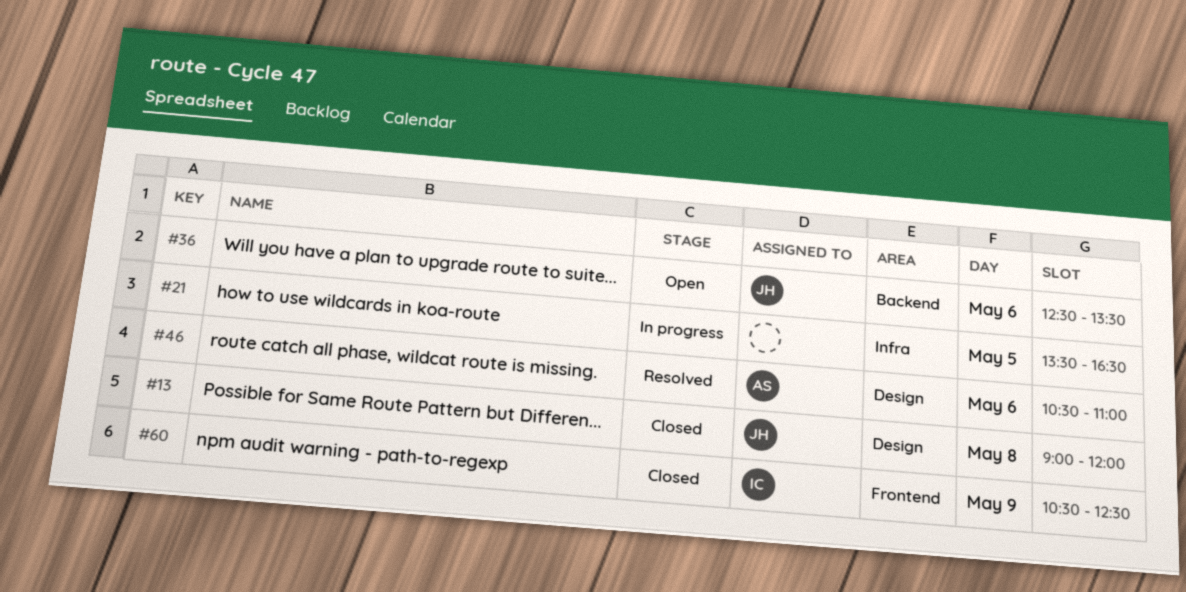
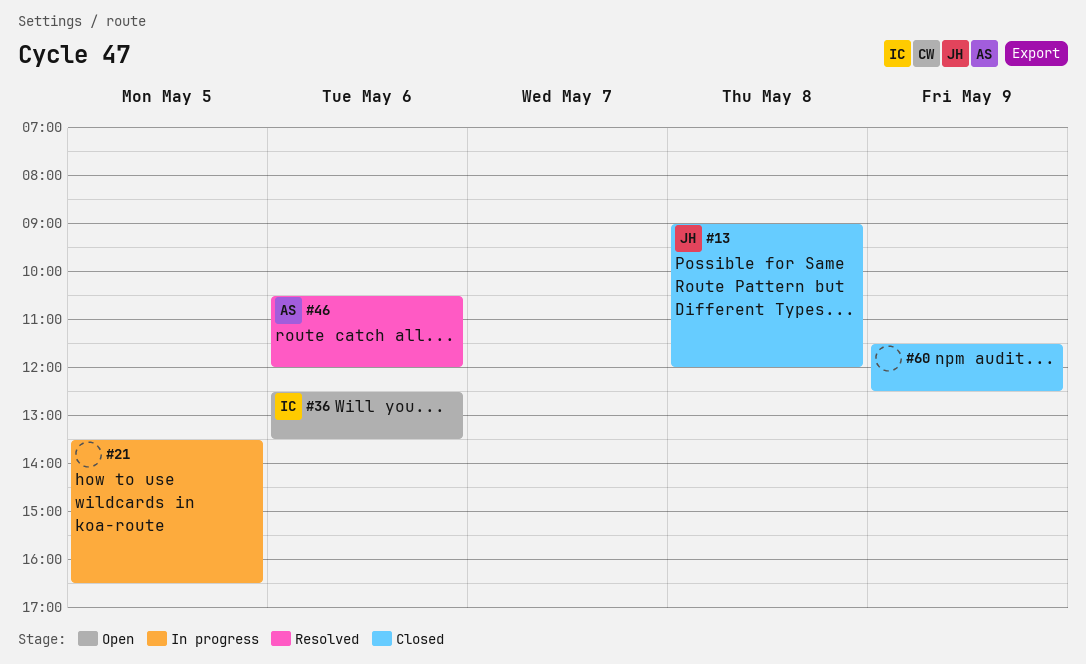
#36, owner: JH -> IC
#46, ends: 11:00 -> 12:00
#60, owner: IC -> none
#60, begins: 10:30 -> 11:30

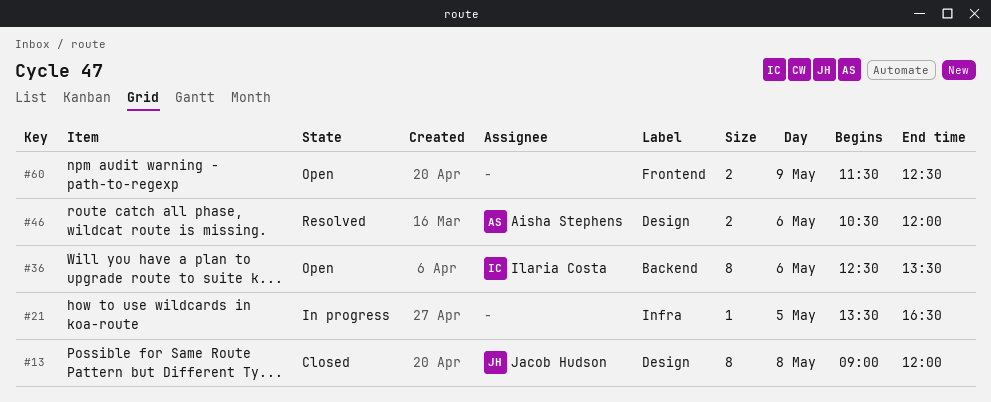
#60, status: Closed -> Open

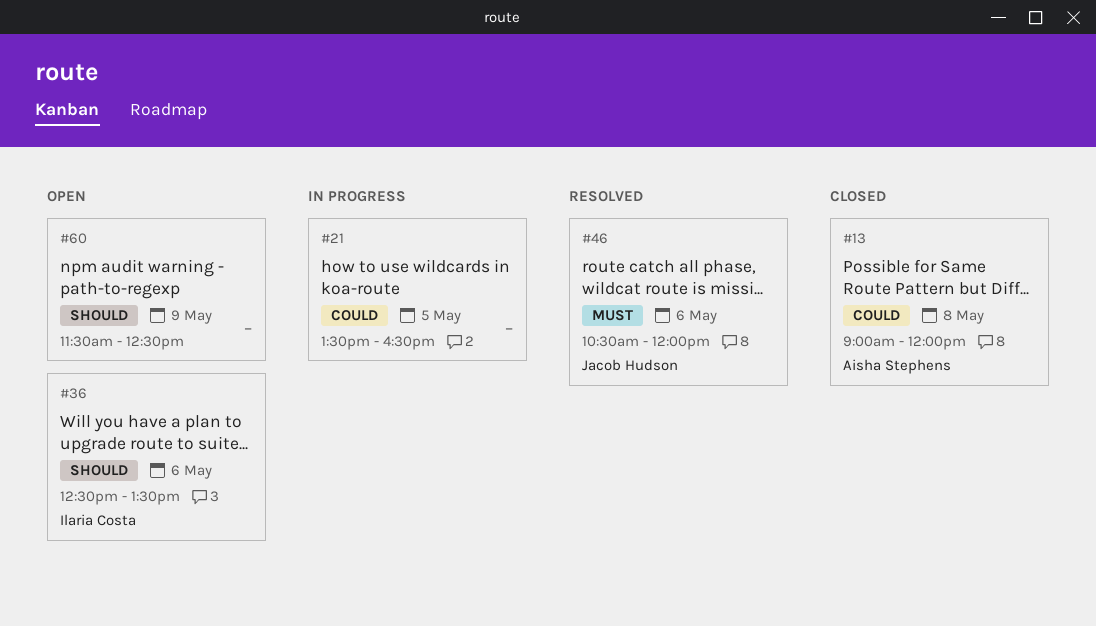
#13, owner: Jacob Hudson -> Aisha Stephens
#46, owner: Aisha Stephens -> Jacob Hudson

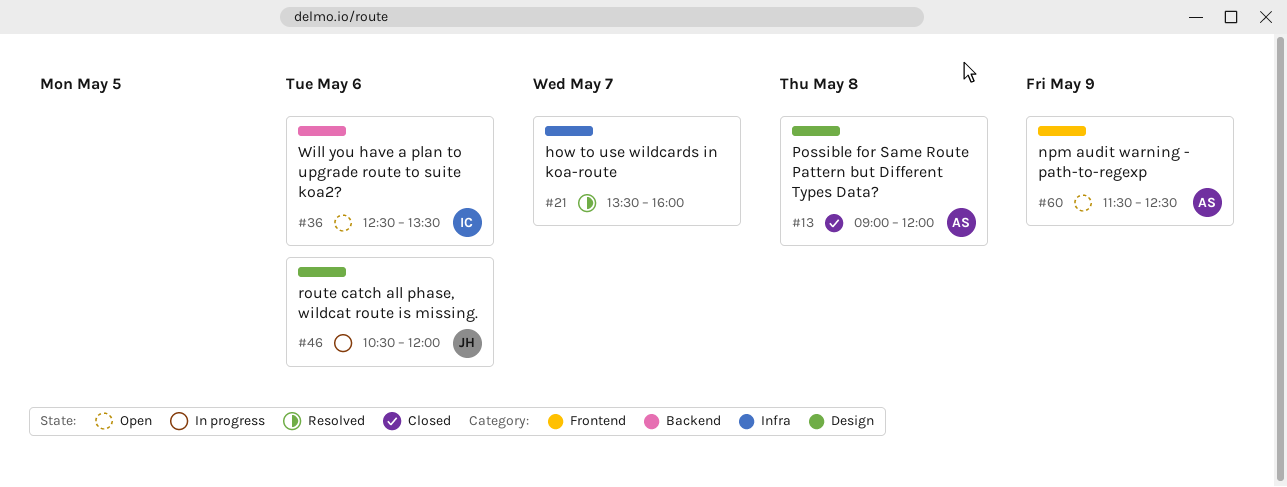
#21, status: In progress -> Resolved
#21, day: May 5 -> May 7
#21, ends: 16:30 -> 16:00
#46, status: Resolved -> In progress
#60, owner: none -> Aisha Stephens

